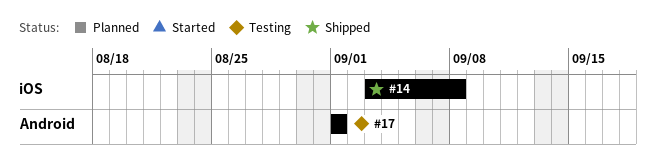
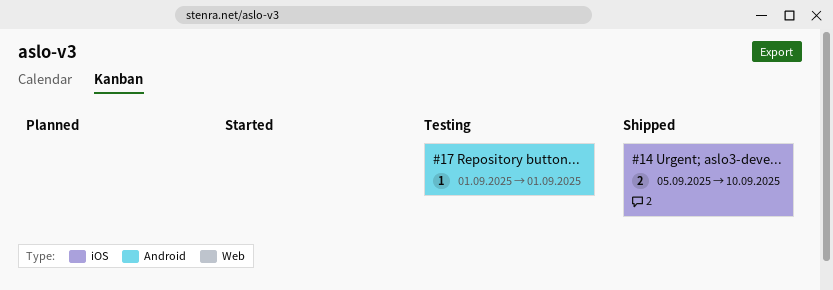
#14, start: Sep 3 -> Sep 5
#14, due: Sep 8 -> Sep 10

